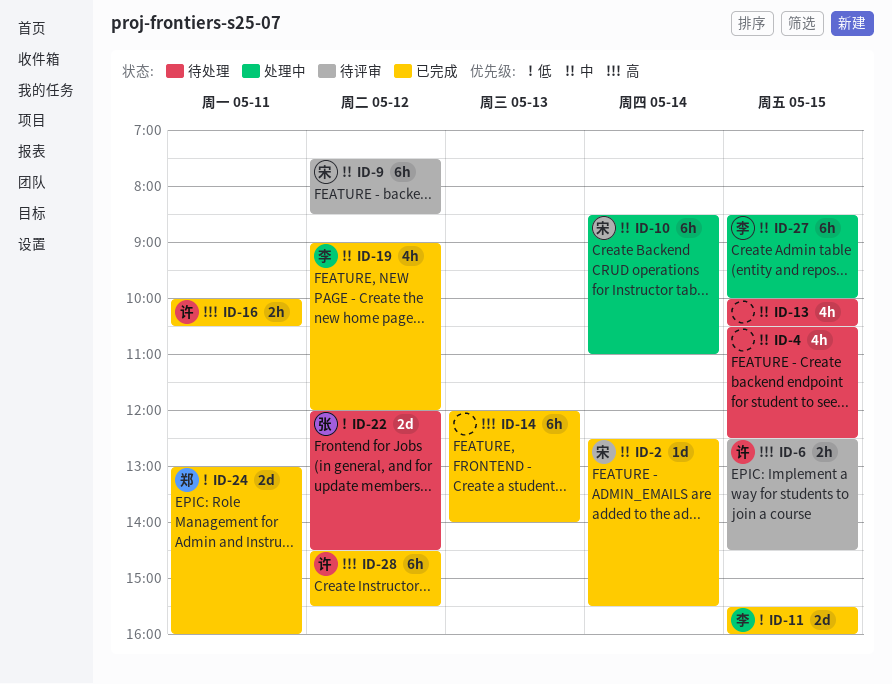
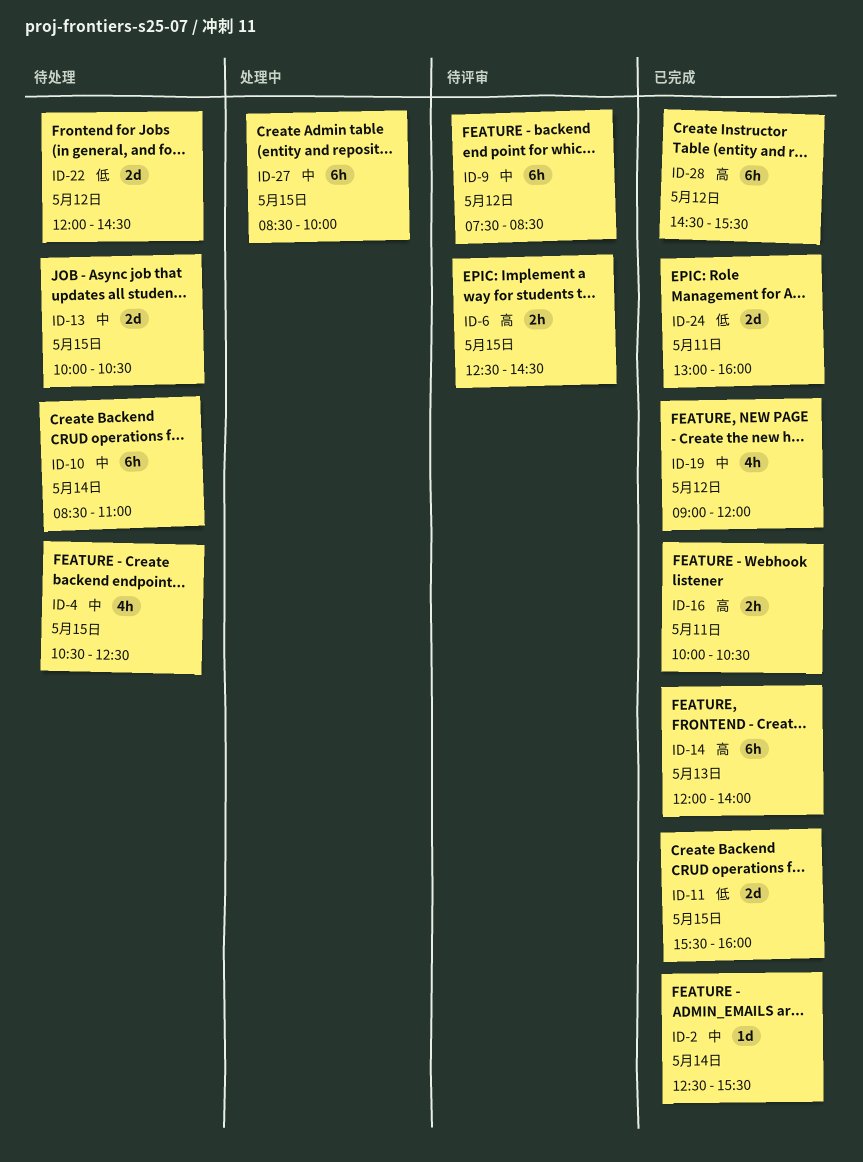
ID-10, status: 处理中 -> 待处理
ID-13, estimate: 4h -> 2d

